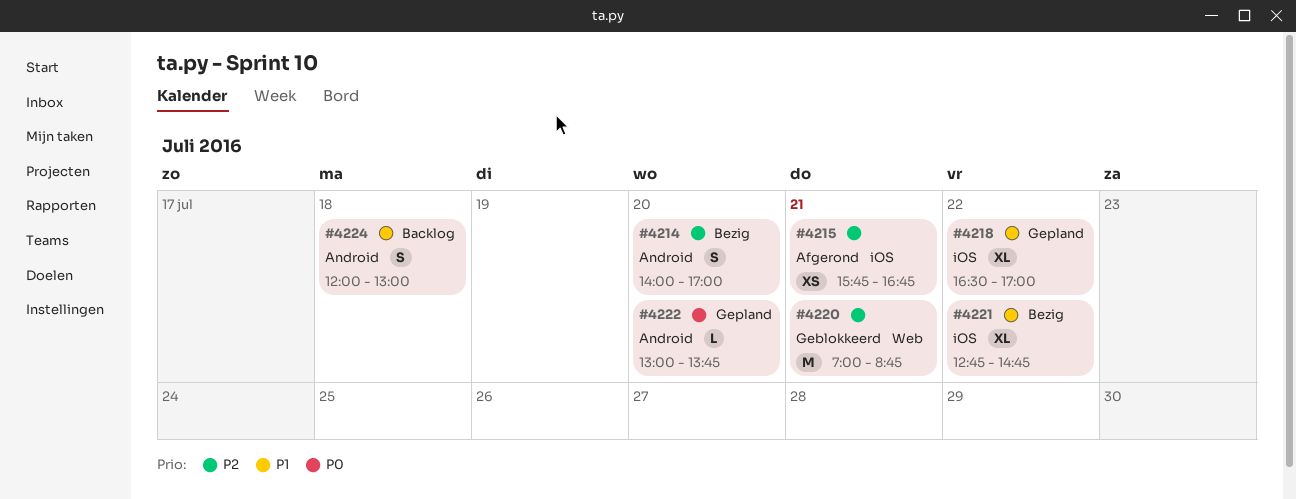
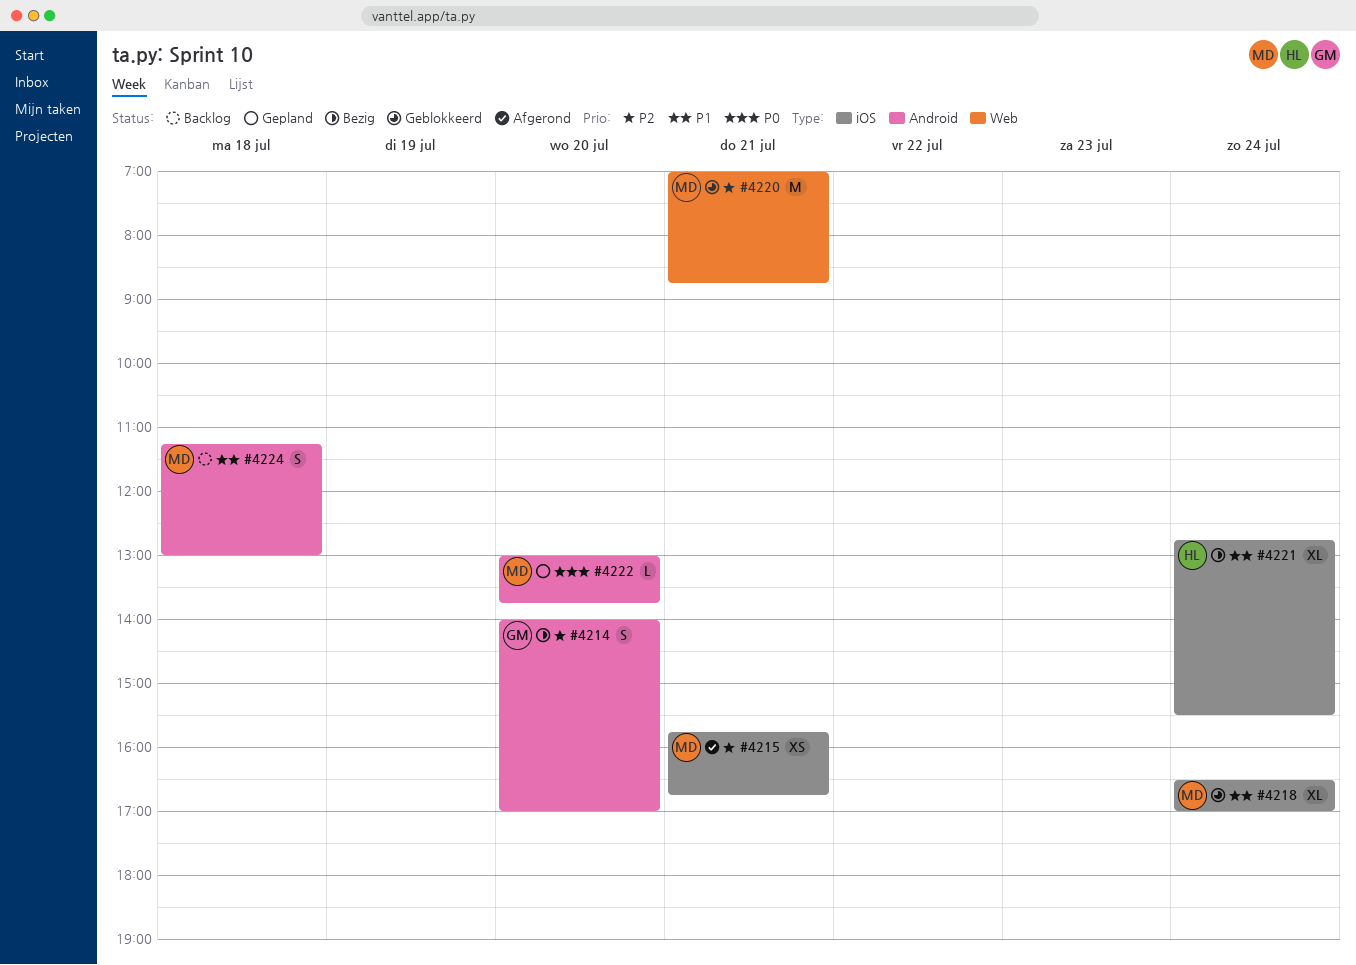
#4218, status: Gepland -> Geblokkeerd
#4218, day: Jul 22 -> Jul 24
#4221, day: Jul 22 -> Jul 24
#4221, ends: 14:45 -> 15:30
#4224, begins: 12:00 -> 11:15

